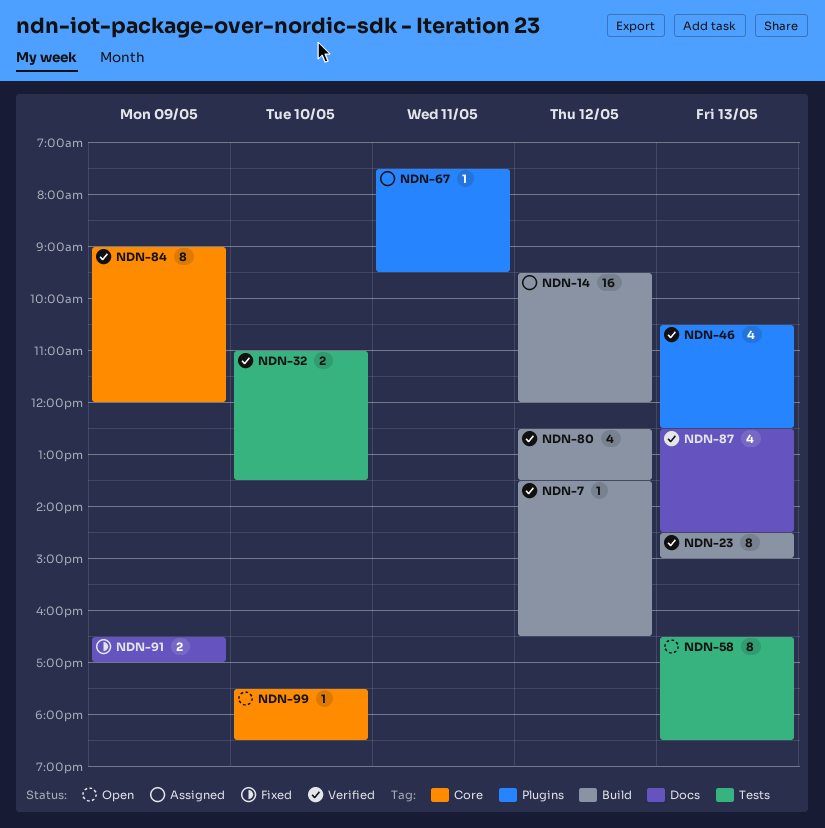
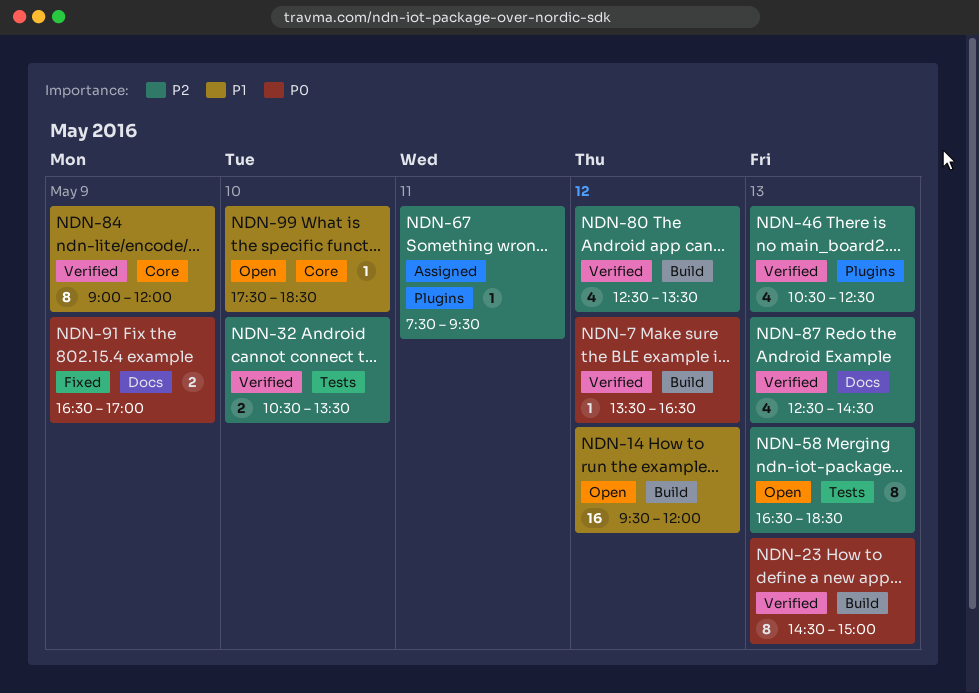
NDN-14, status: Assigned -> Open
NDN-32, begins: 11:00 -> 10:30

